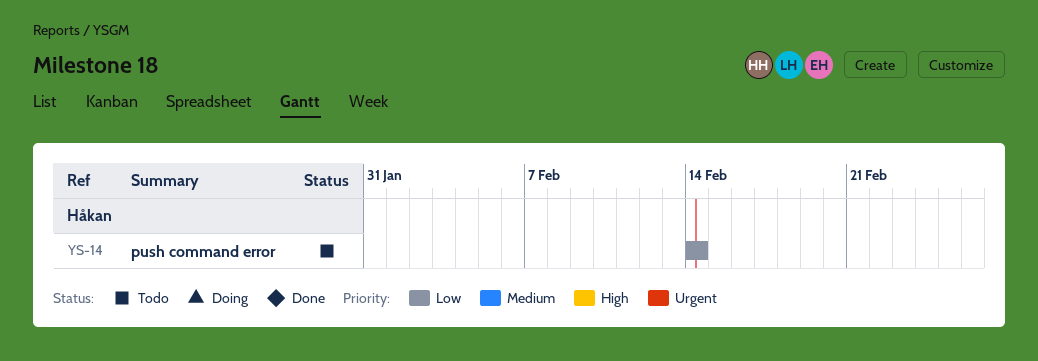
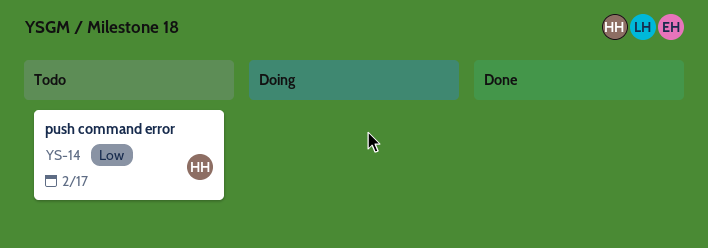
YS-14, due: Feb 14 -> Feb 17

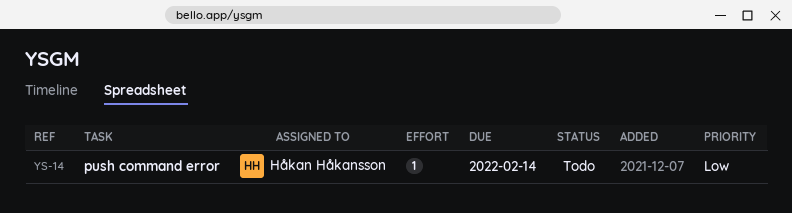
YS-14, due: Feb 17 -> Feb 14

